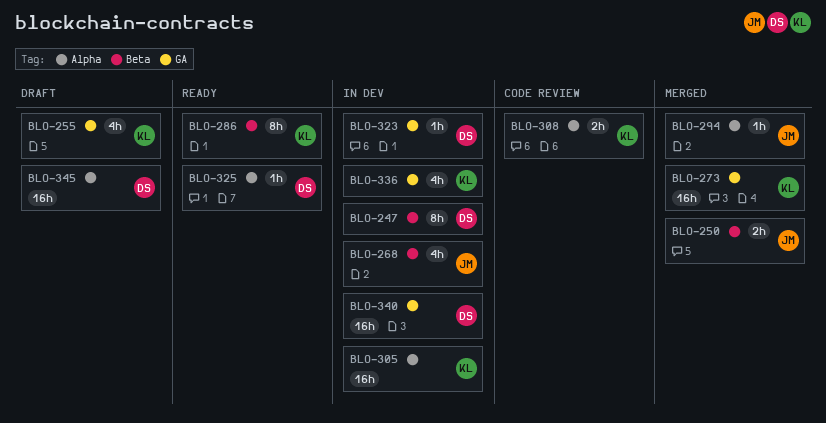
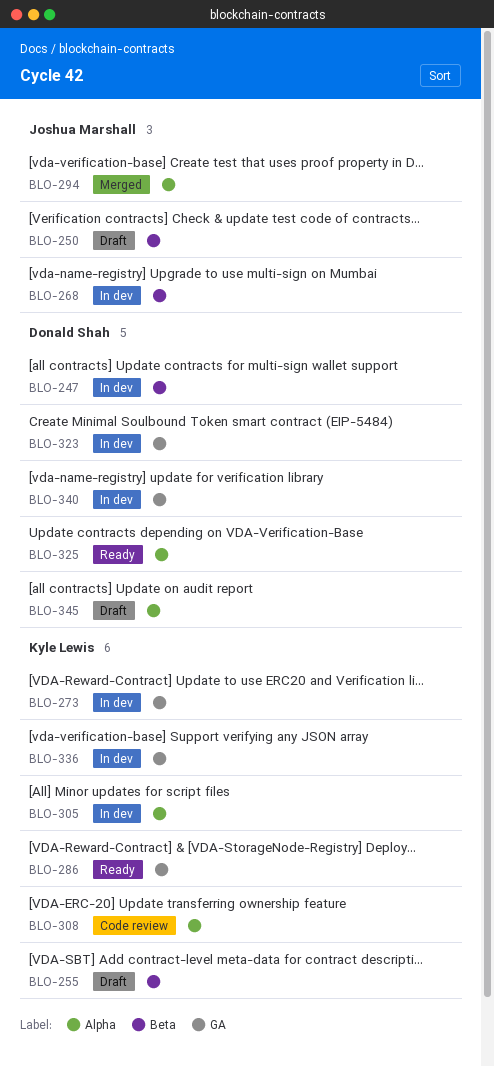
BLO-250, status: Merged -> Draft
BLO-255, label: GA -> Beta
BLO-273, status: Merged -> In dev
BLO-286, label: Beta -> GA

